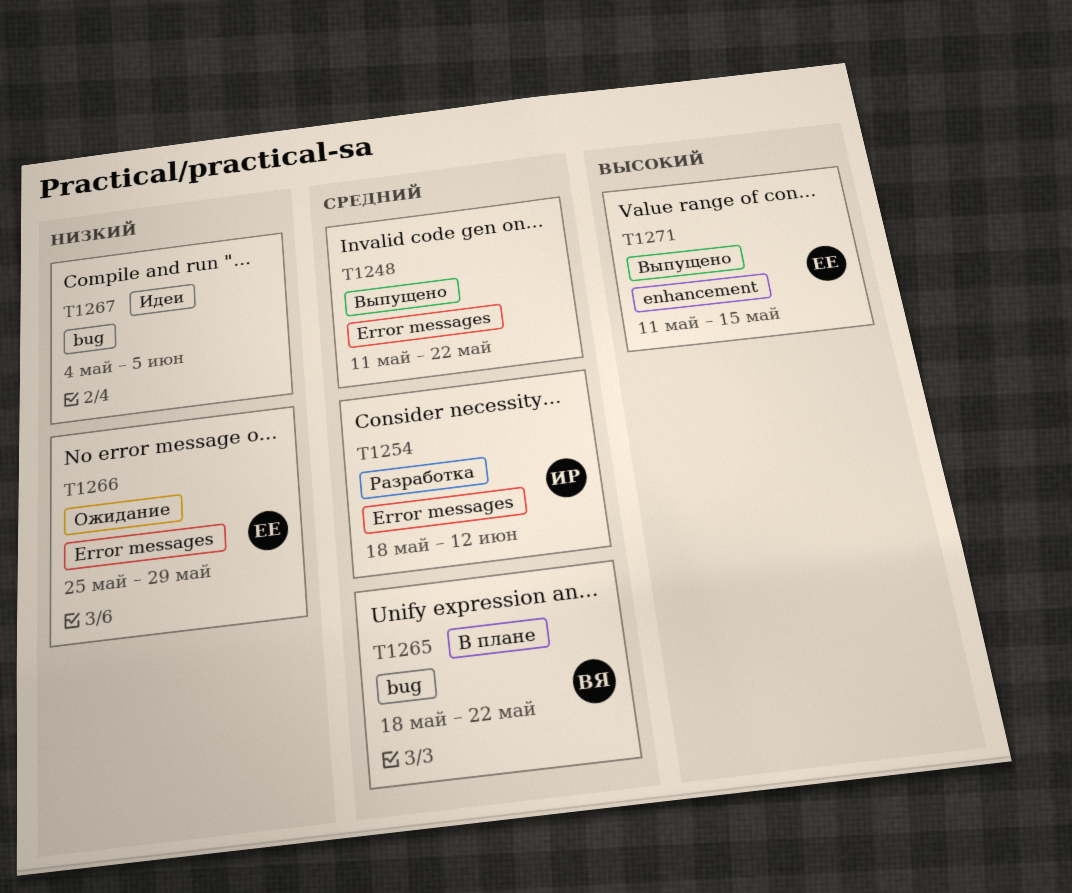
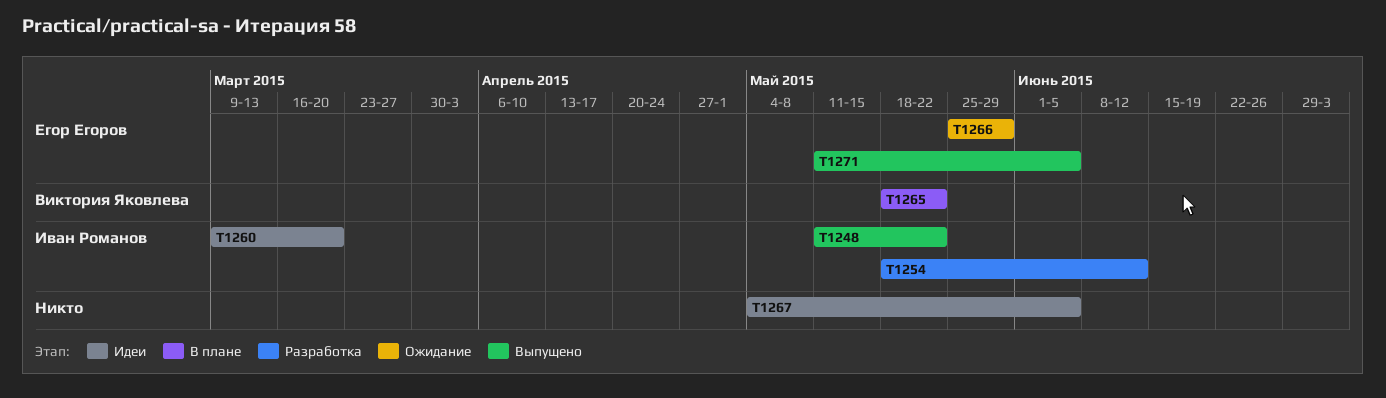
T1248, owner: none -> Иван Романов
T1260: none -> present
T1271, due: May 15 -> Jun 5

